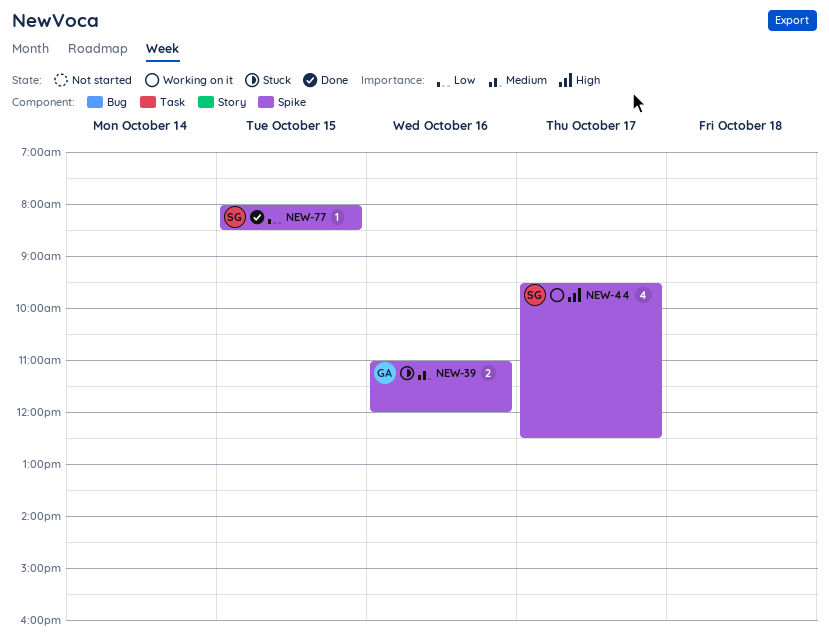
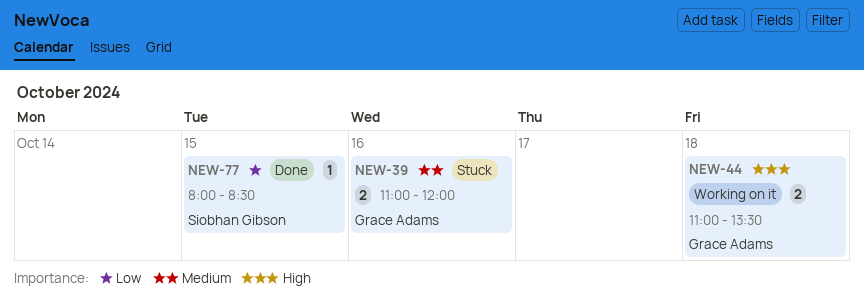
NEW-44, owner: Siobhan Gibson -> Grace Adams
NEW-44, estimate: 4 -> 2
NEW-44, day: Oct 17 -> Oct 18
NEW-44, begins: 09:30 -> 11:00
NEW-44, ends: 12:30 -> 13:30

